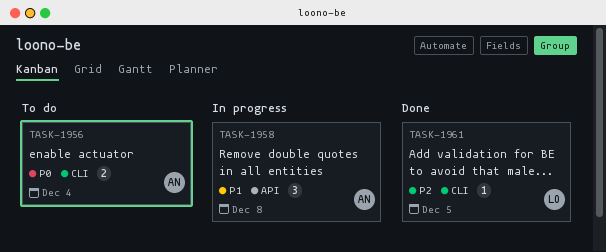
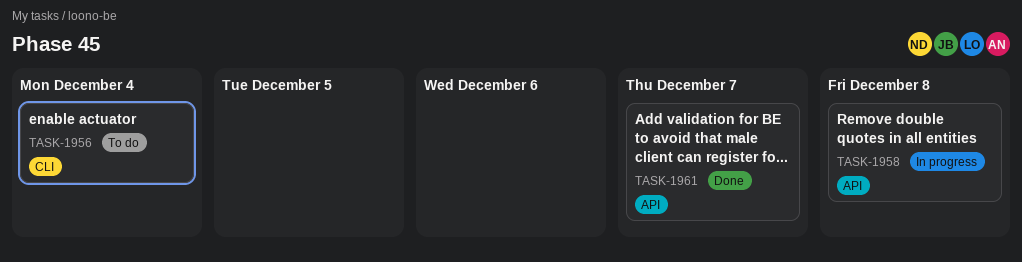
TASK-1961, label: CLI -> API
TASK-1961, due: Dec 5 -> Dec 7

